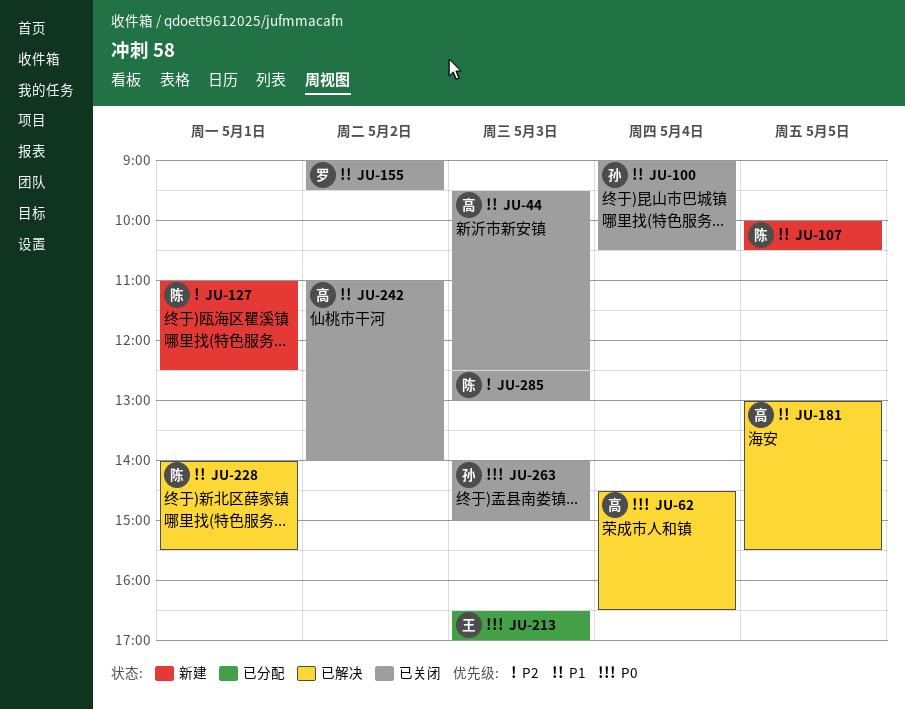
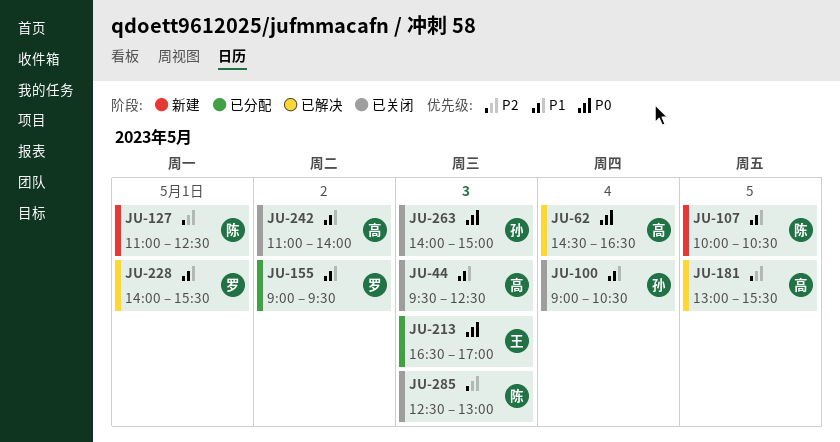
JU-155, status: 已关闭 -> 已分配
JU-181, priority: P1 -> P2
JU-228, owner: 陈 -> 罗

